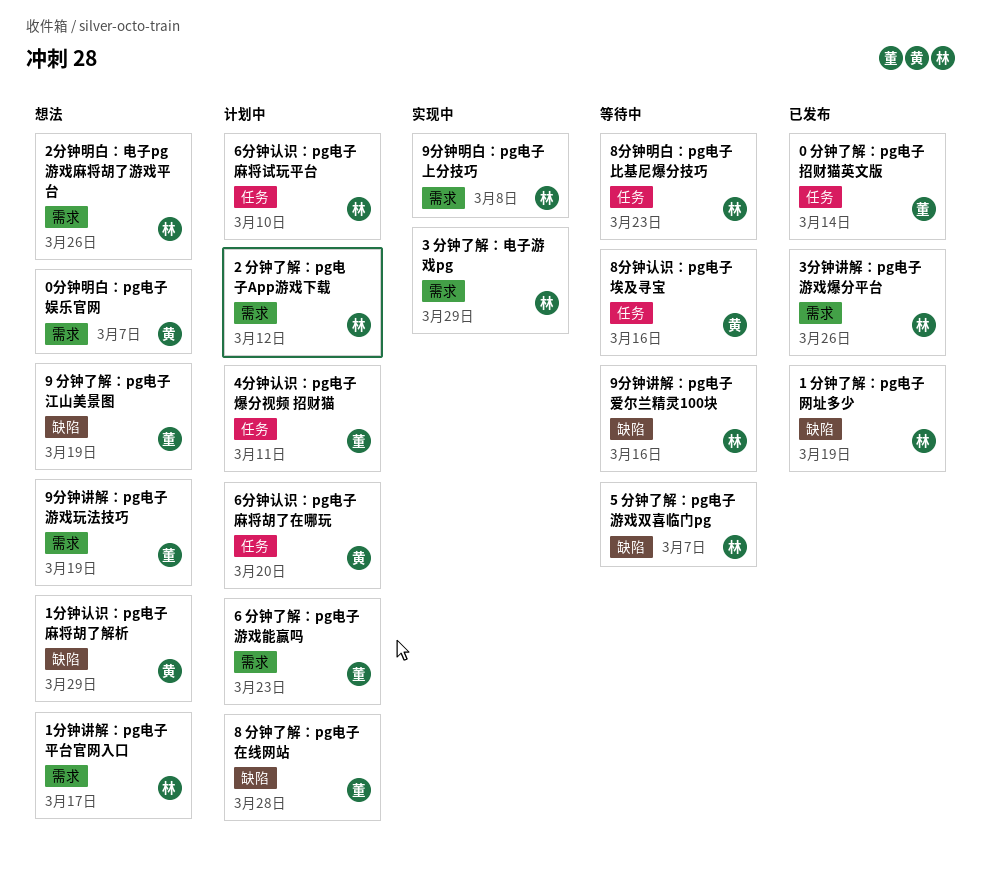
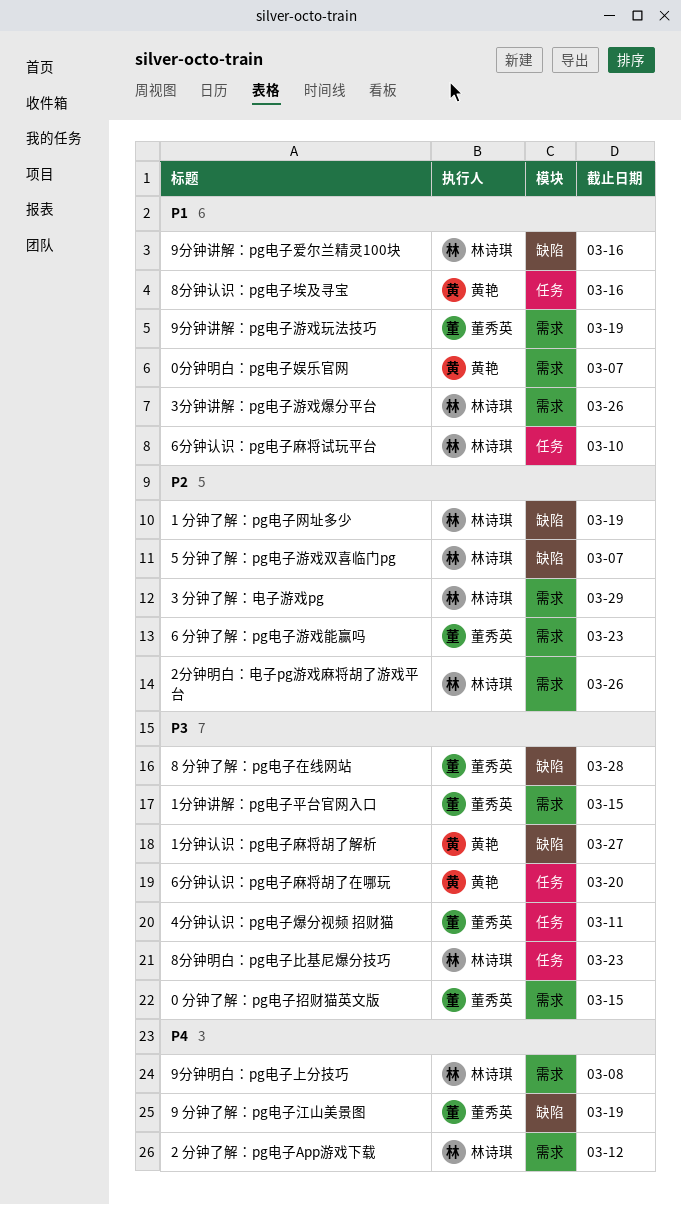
0 分钟了解：pg电子招财猫英文版, label: 任务 -> 需求
0 分钟了解：pg电子招财猫英文版, due: Mar 14 -> Mar 15
1分钟认识：pg电子麻将胡了解析, due: Mar 29 -> Mar 27
1分钟讲解：pg电子平台官网入口, owner: 林诗琪 -> 董秀英
1分钟讲解：pg电子平台官网入口, due: Mar 17 -> Mar 15

